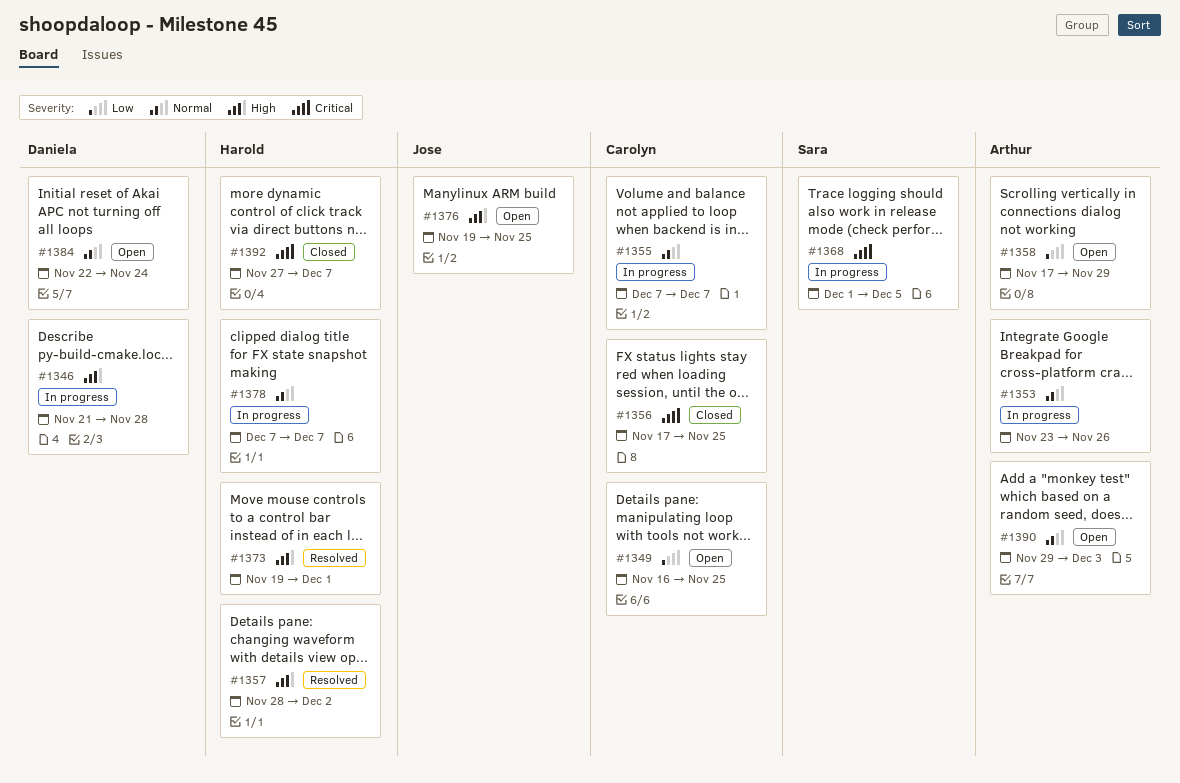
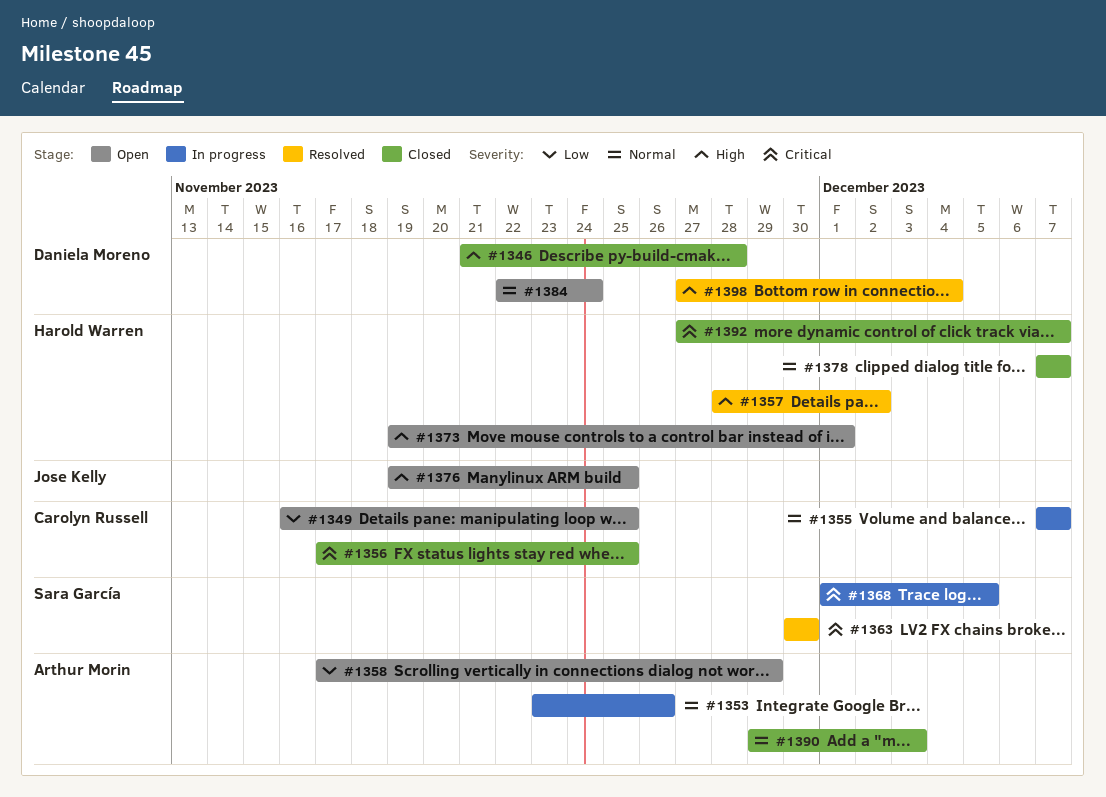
#1346, status: In progress -> Closed
#1363: none -> present
#1373, status: Resolved -> Open
#1378, status: In progress -> Closed
#1390, status: Open -> Closed
#1398: none -> present

